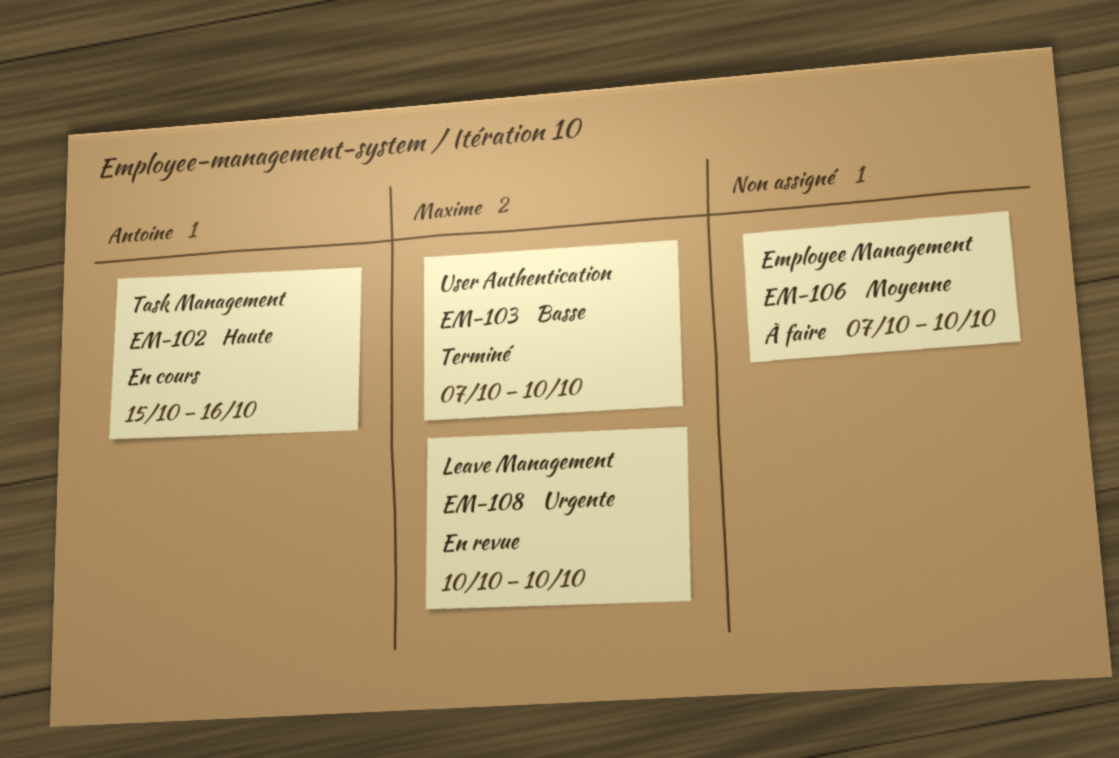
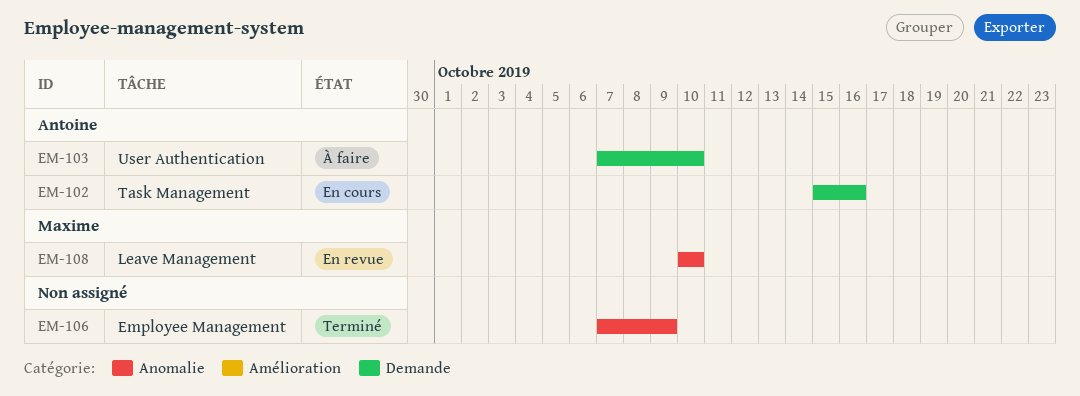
EM-103, status: Terminé -> À faire
EM-103, owner: Maxime -> Antoine
EM-106, status: À faire -> Terminé
EM-106, due: Oct 10 -> Oct 9

